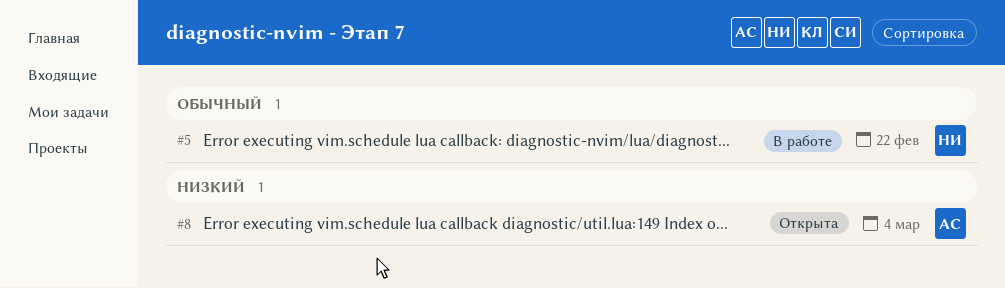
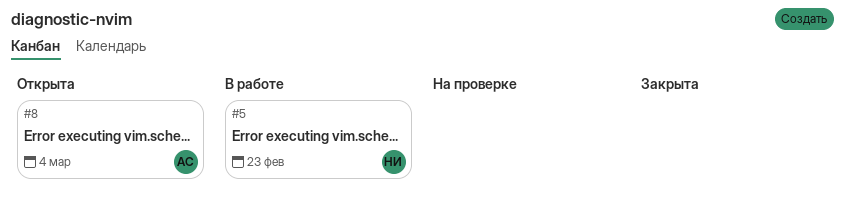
#5, due: Feb 22 -> Feb 23

